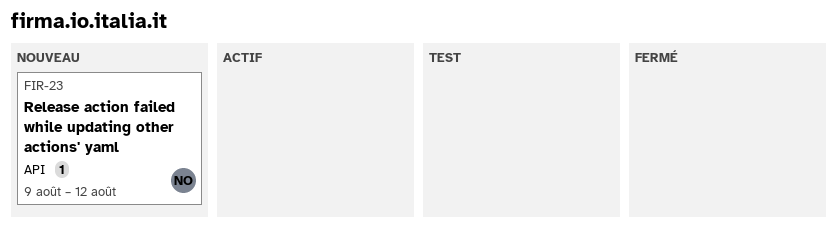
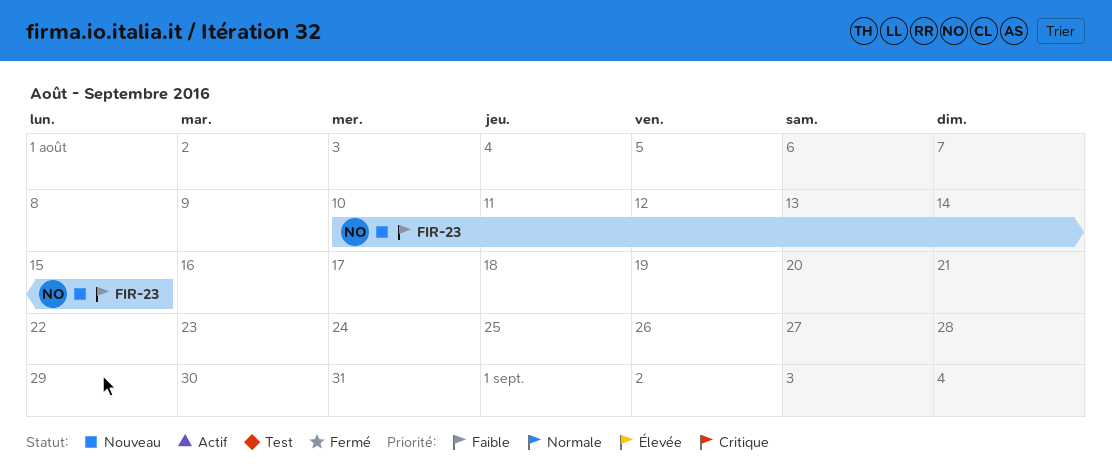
FIR-23, start: Aug 9 -> Aug 10
FIR-23, due: Aug 12 -> Aug 15

